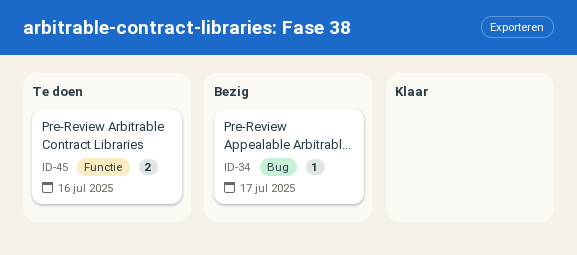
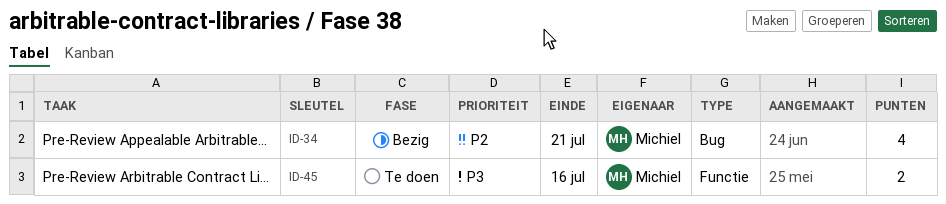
ID-34, estimate: 1 -> 4
ID-34, due: Jul 17 -> Jul 21

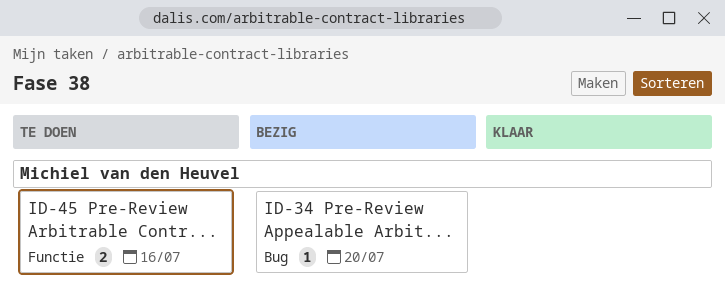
ID-34, estimate: 4 -> 1
ID-34, due: Jul 21 -> Jul 20

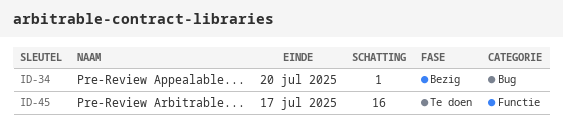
ID-45, estimate: 2 -> 16
ID-45, due: Jul 16 -> Jul 17

